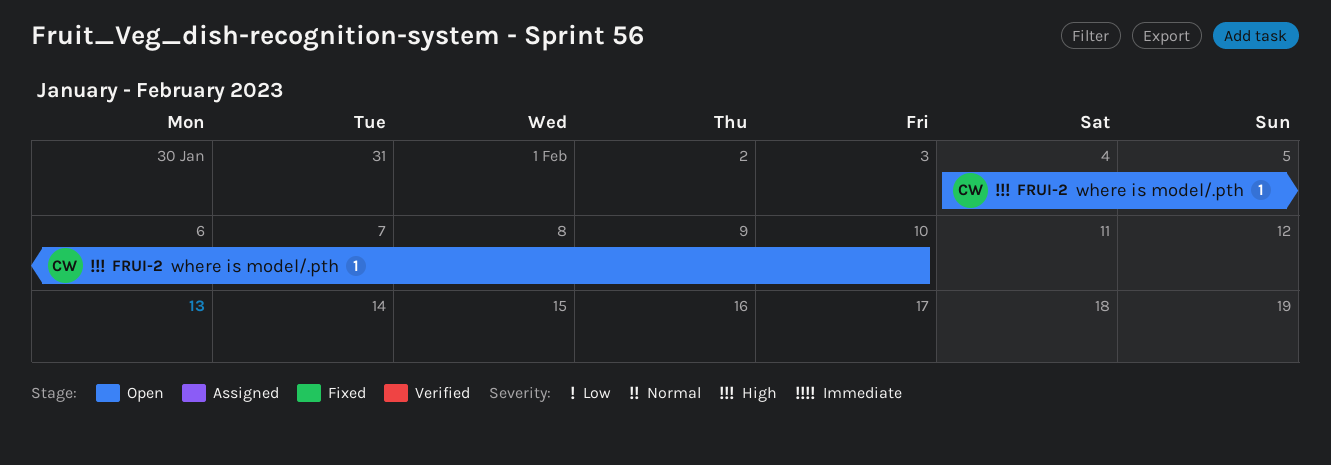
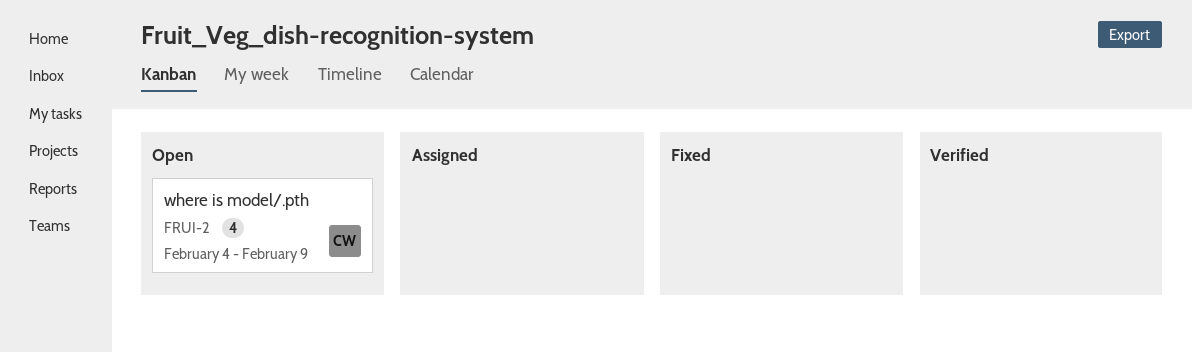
FRUI-2, estimate: 1 -> 4
FRUI-2, due: Feb 10 -> Feb 9

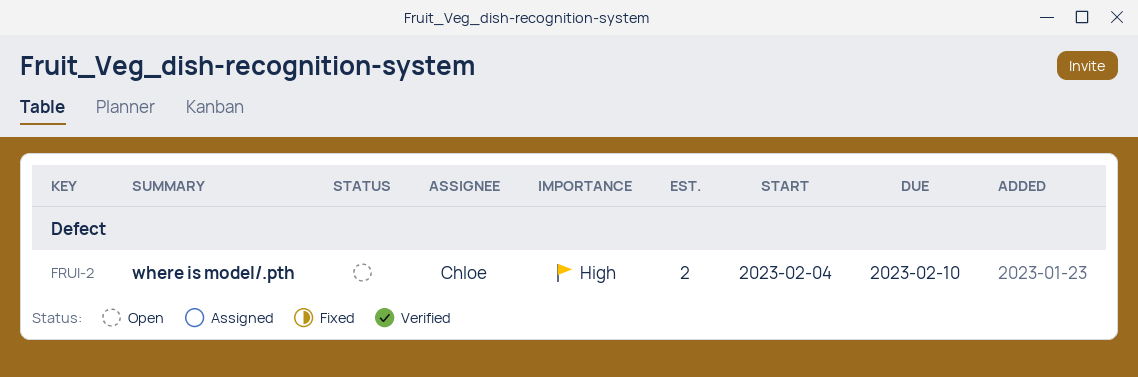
FRUI-2, estimate: 4 -> 2
FRUI-2, due: Feb 9 -> Feb 10

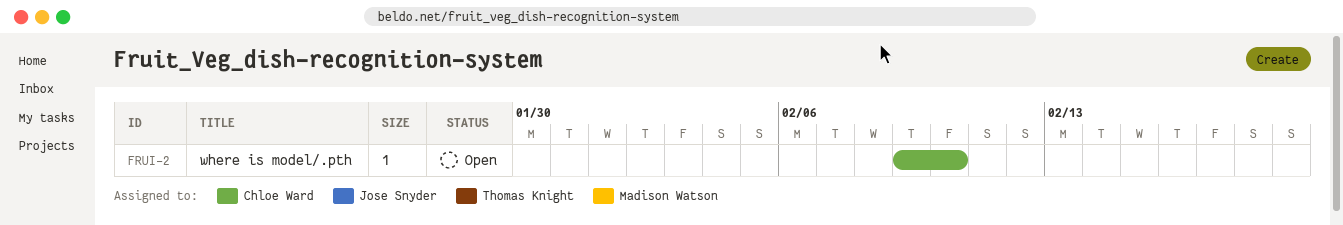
FRUI-2, estimate: 2 -> 1
FRUI-2, start: Feb 4 -> Feb 9

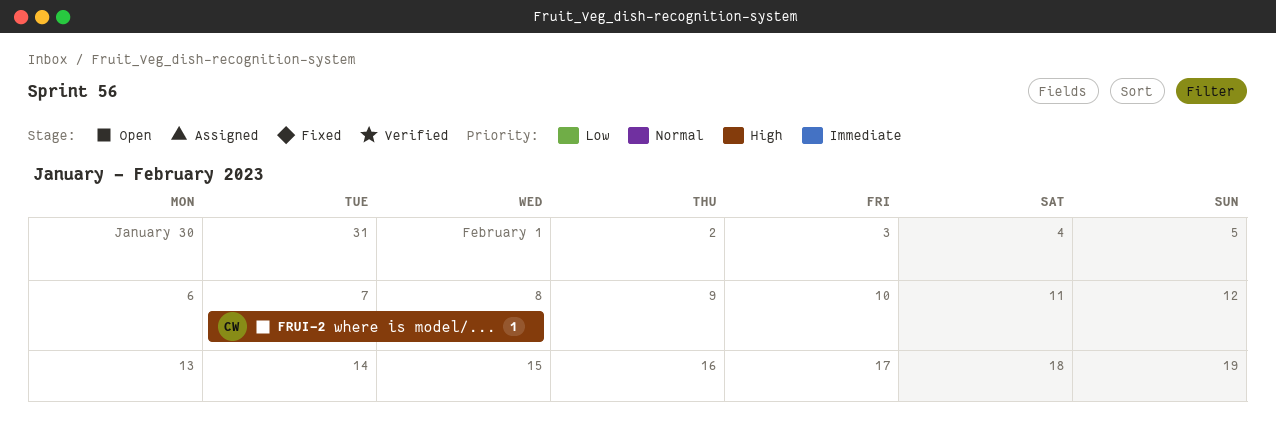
FRUI-2, start: Feb 9 -> Feb 7
FRUI-2, due: Feb 10 -> Feb 8

